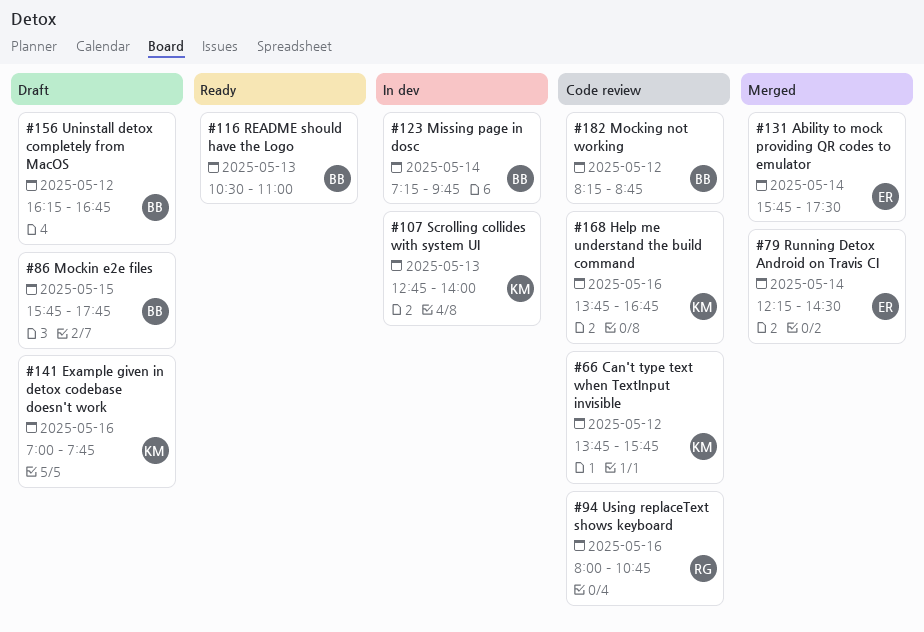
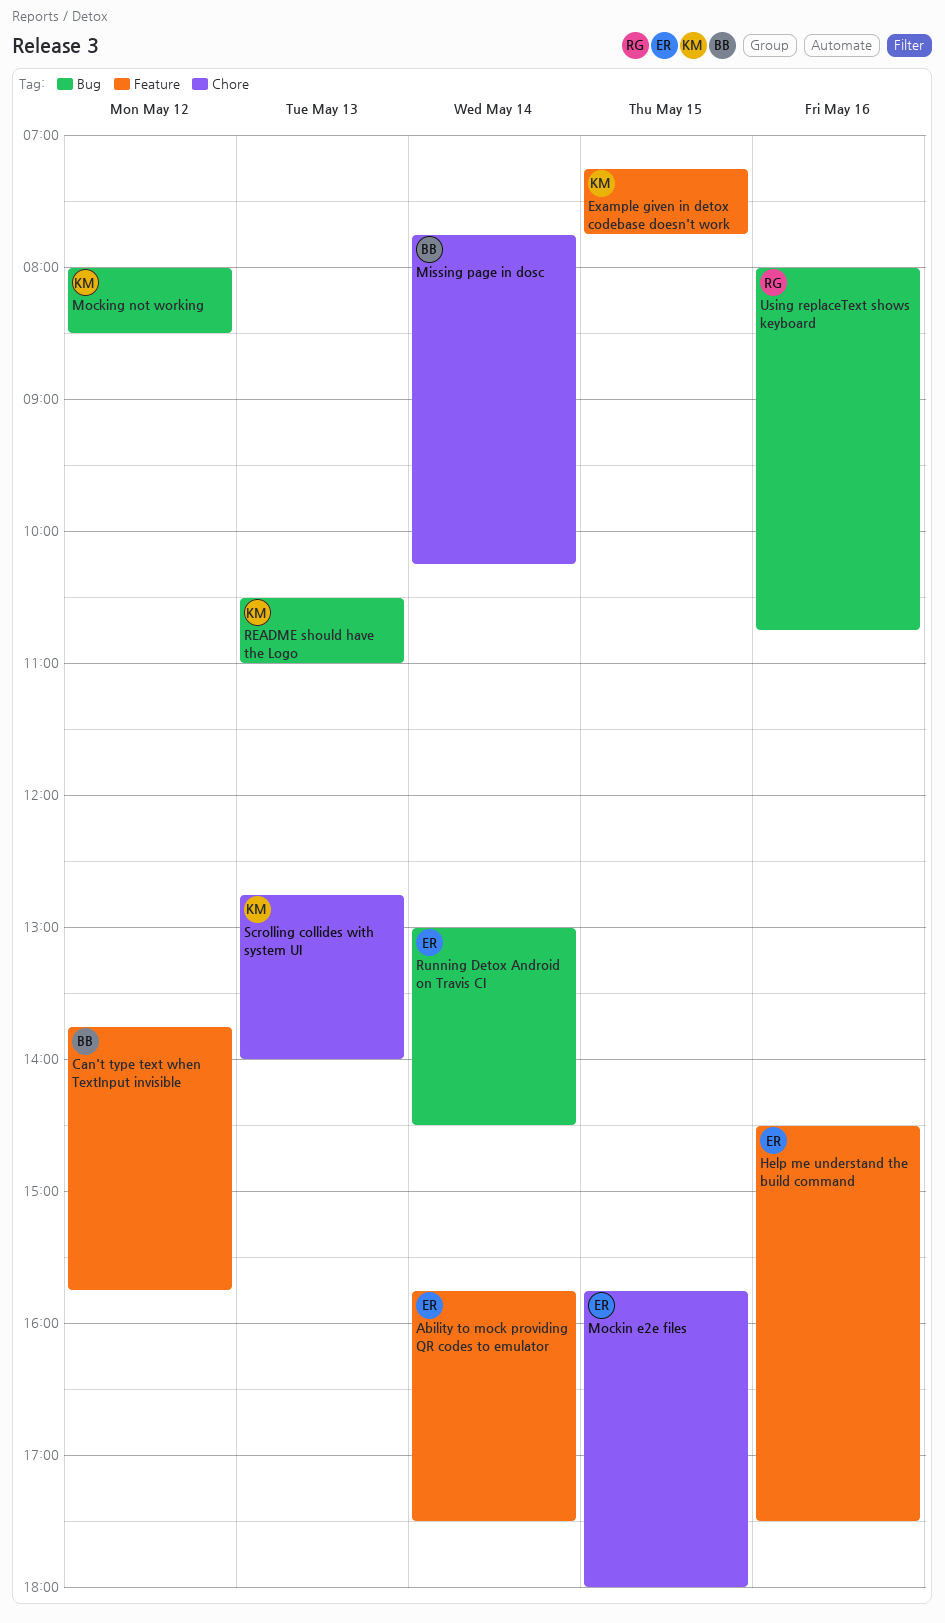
Can't type text when TextInput invisible, owner: KM -> BB
Example given in detox codebase doesn't work, day: May 16 -> May 15
Example given in detox codebase doesn't work, begins: 07:00 -> 07:15
Help me understand the build command, owner: KM -> ER
Help me understand the build command, begins: 13:45 -> 14:30
Help me understand the build command, ends: 16:45 -> 17:30
Missing page in dosc, begins: 07:15 -> 07:45
Missing page in dosc, ends: 09:45 -> 10:15
Mockin e2e files, owner: BB -> ER
Mockin e2e files, ends: 17:45 -> 18:00
Mocking not working, owner: BB -> KM
Mocking not working, begins: 08:15 -> 08:00
Mocking not working, ends: 08:45 -> 08:30
README should have the Logo, owner: BB -> KM
Running Detox Android on Travis CI, begins: 12:15 -> 13:00
Uninstall detox completely from MacOS: present -> none

